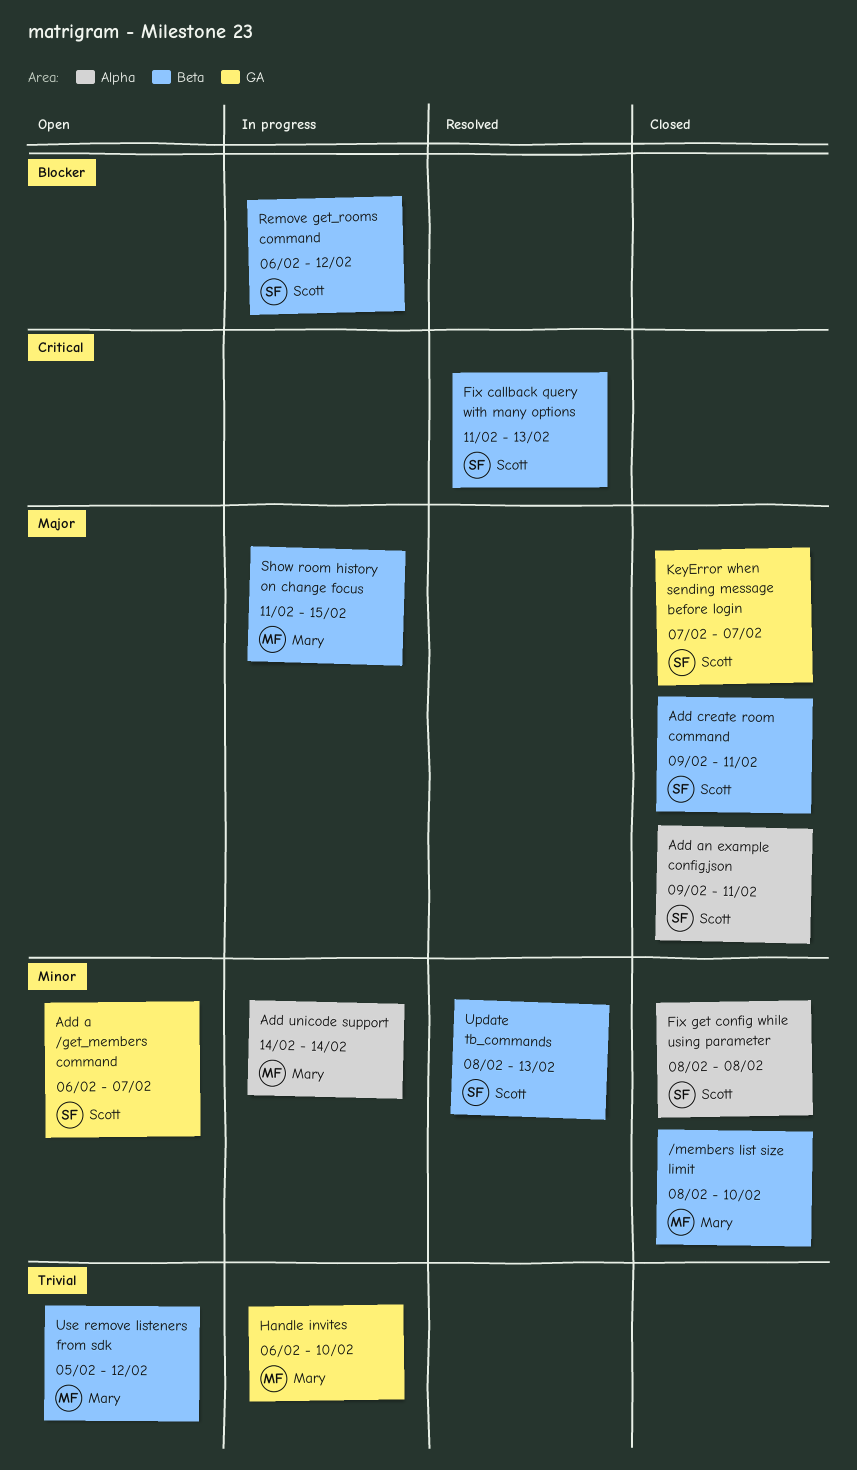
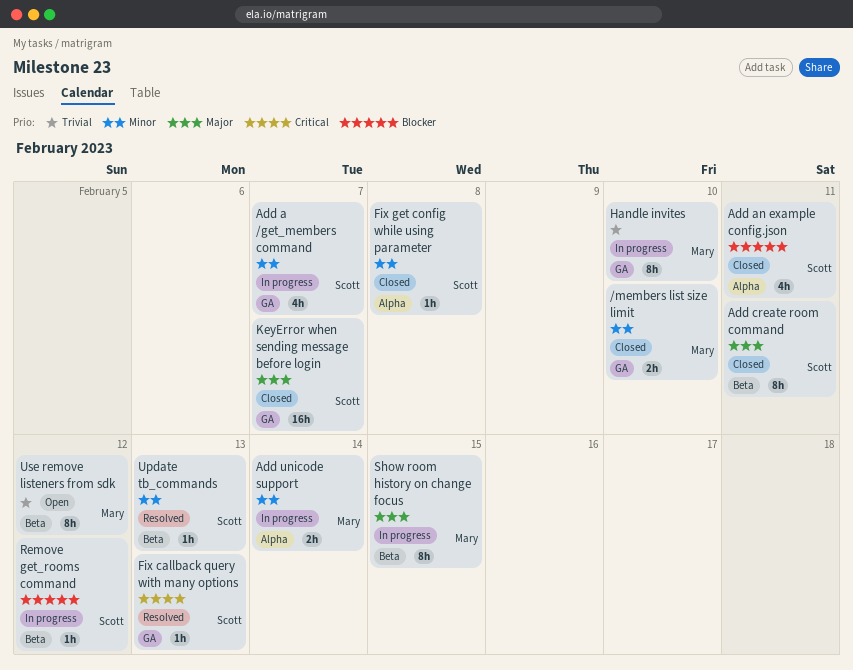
/members list size limit, label: Beta -> GA
Add a /get_members command, status: Open -> In progress
Add an example config.json, priority: Major -> Blocker
Fix callback query with many options, label: Beta -> GA

